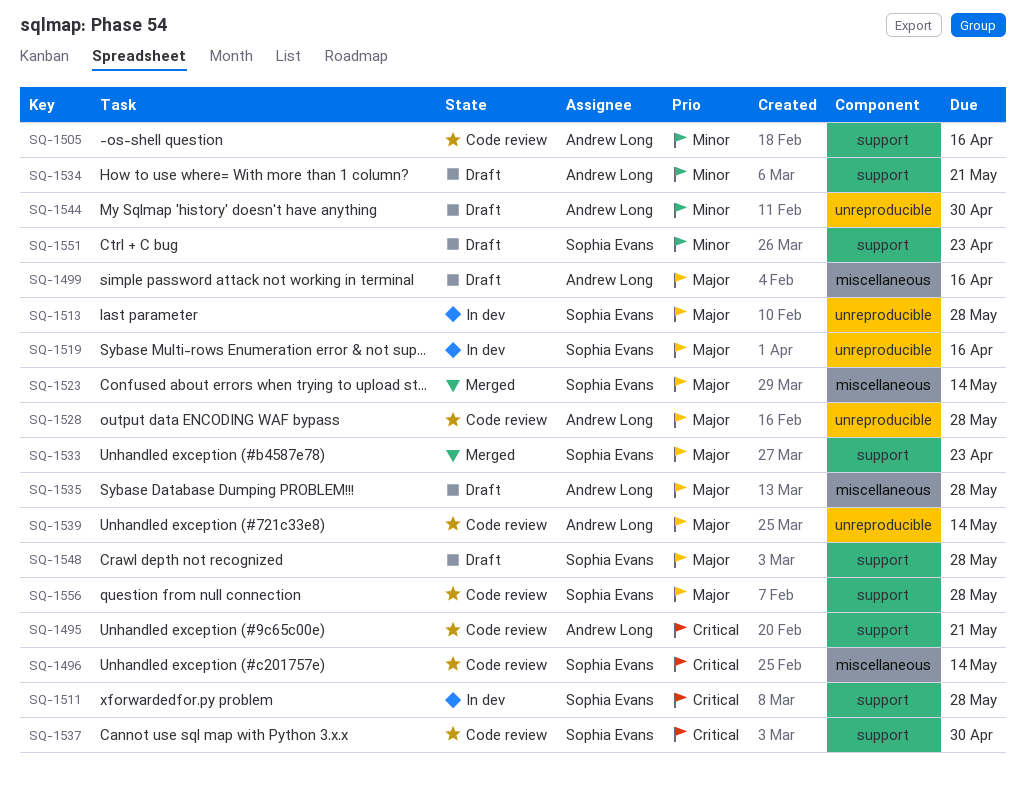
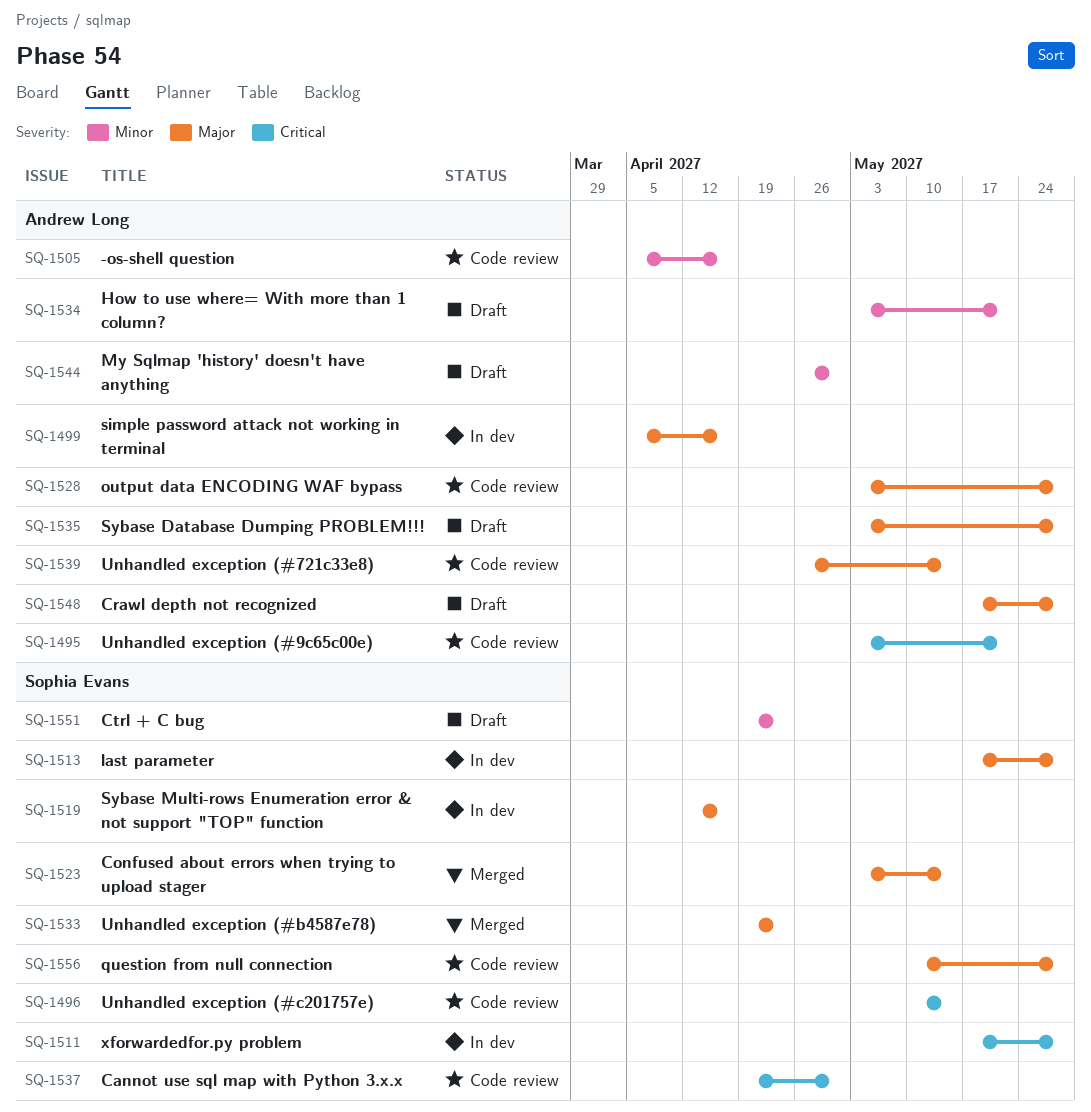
SQ-1499, status: Draft -> In dev
SQ-1548, owner: Sophia Evans -> Andrew Long

